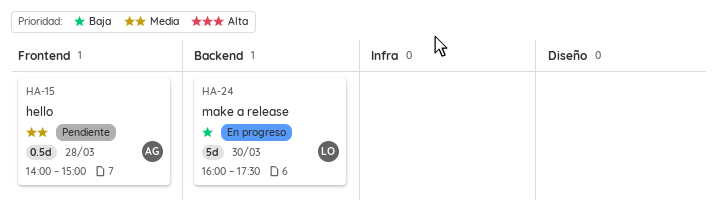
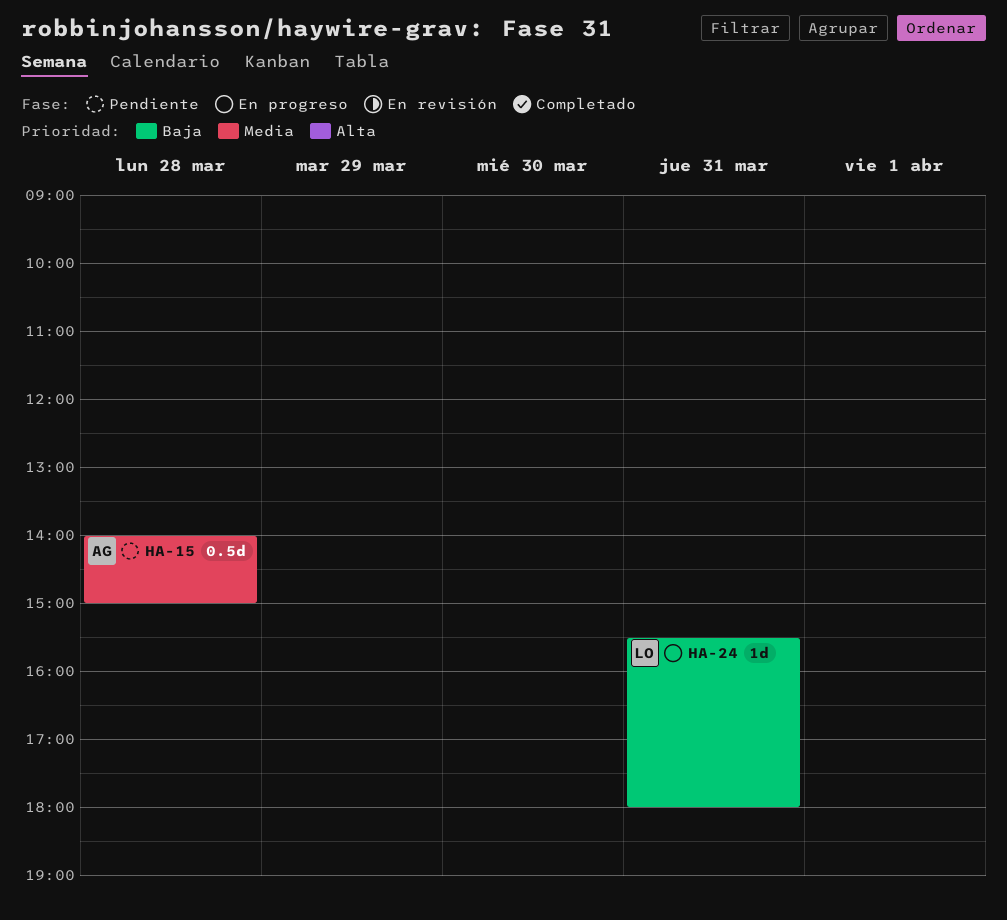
HA-24, estimate: 5d -> 1d
HA-24, day: Mar 30 -> Mar 31
HA-24, begins: 16:00 -> 15:30
HA-24, ends: 17:30 -> 18:00

